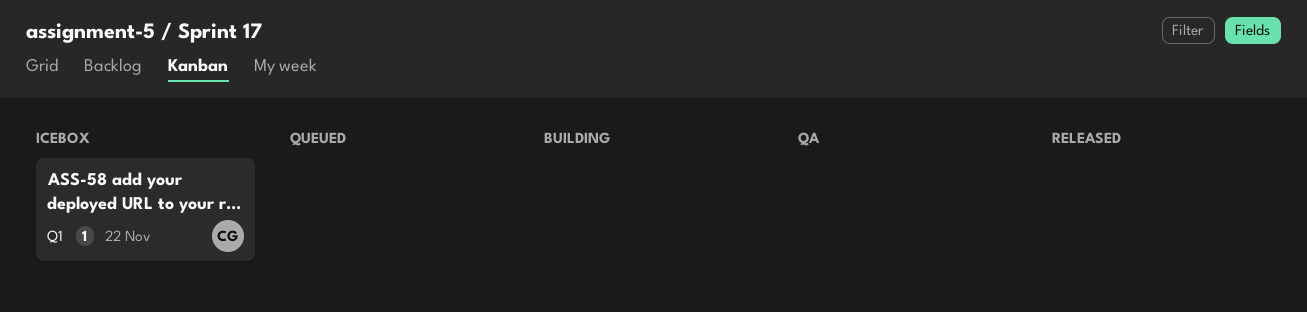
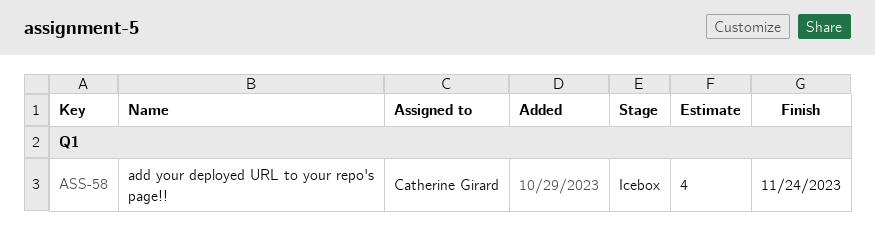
ASS-58, estimate: 1 -> 4
ASS-58, due: Nov 22 -> Nov 24

